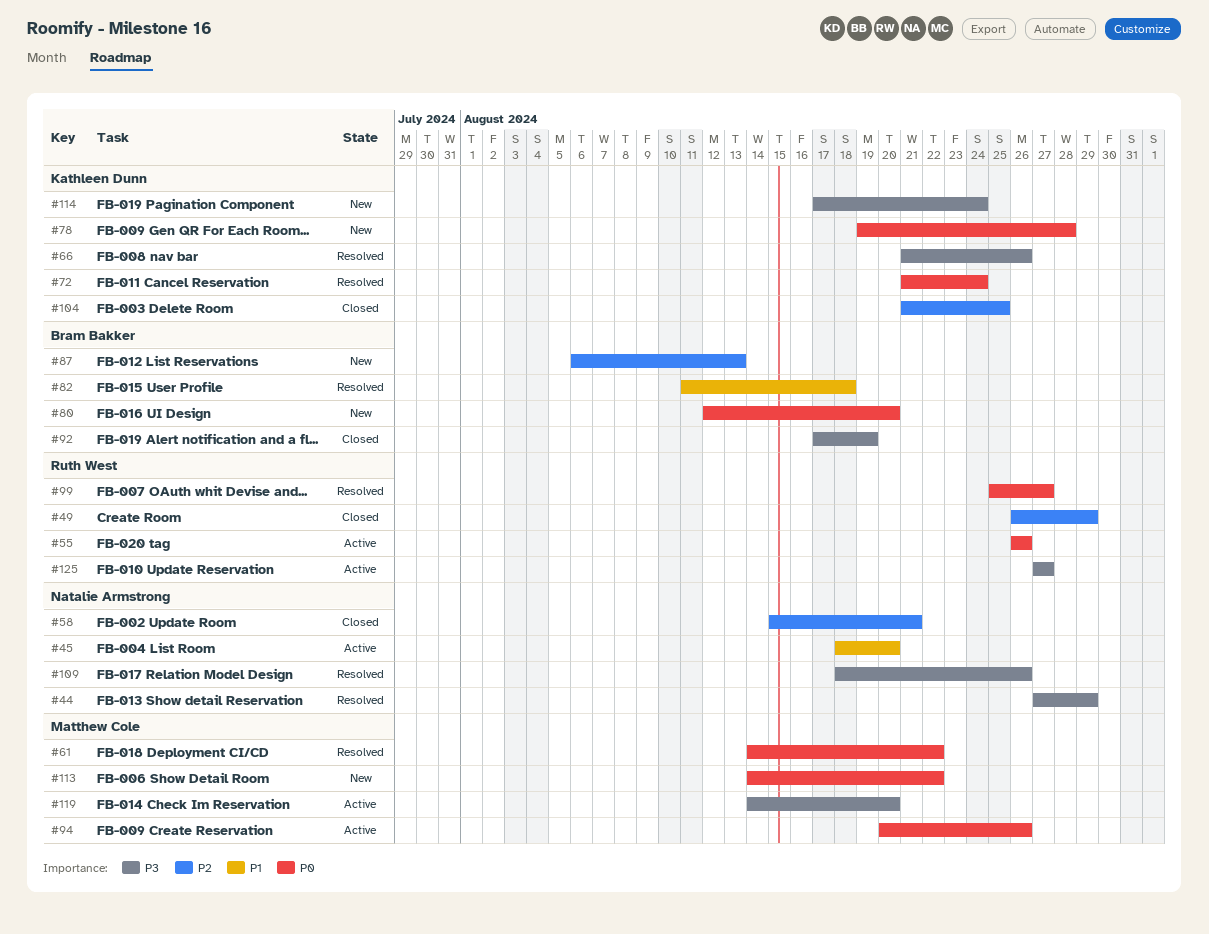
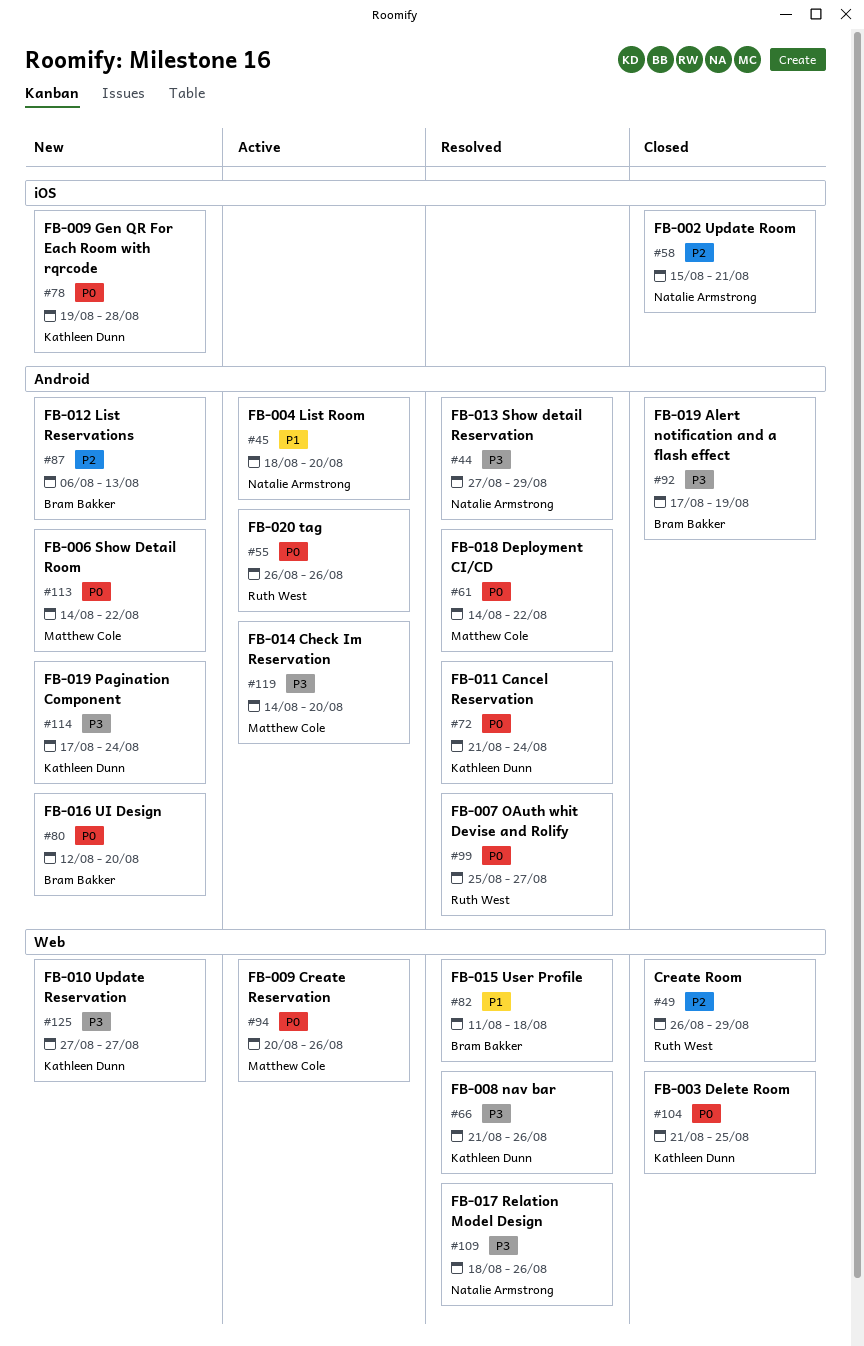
#104, priority: P2 -> P0
#125, status: Active -> New
#125, owner: Ruth West -> Kathleen Dunn

